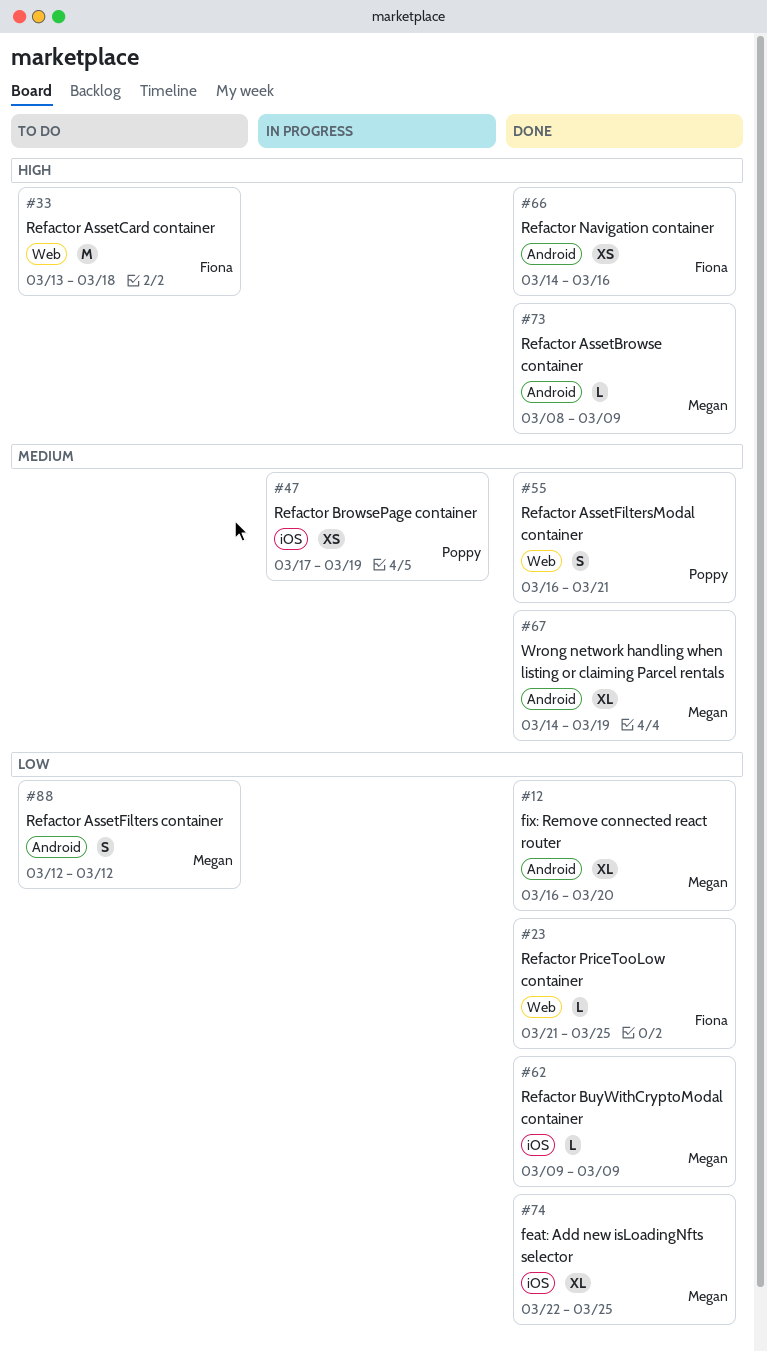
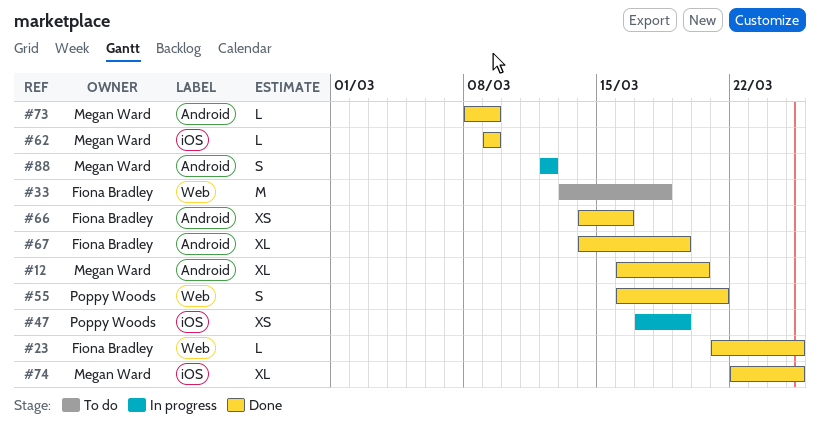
#67, owner: Megan Ward -> Fiona Bradley
#88, status: To do -> In progress

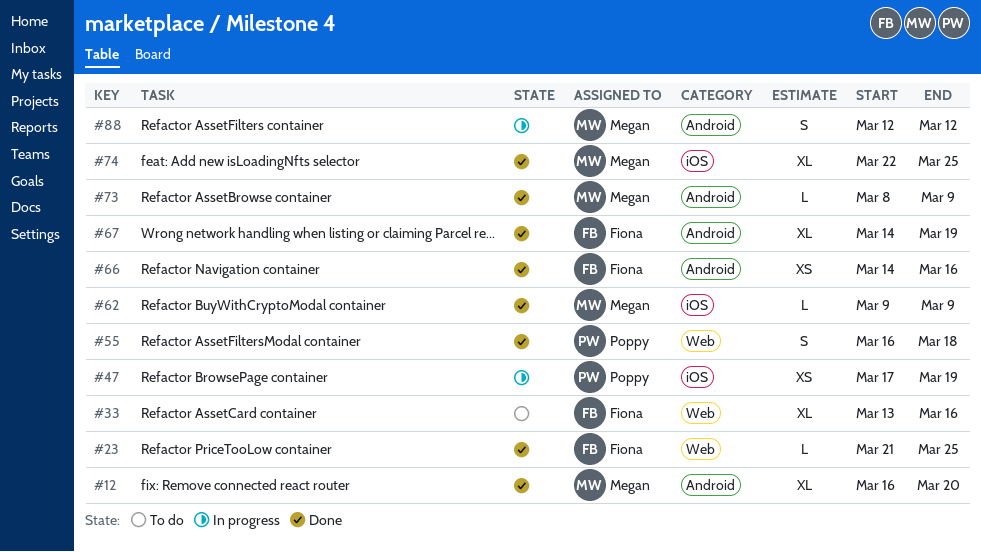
#33, estimate: M -> XL
#33, due: Mar 18 -> Mar 16
#55, due: Mar 21 -> Mar 18

